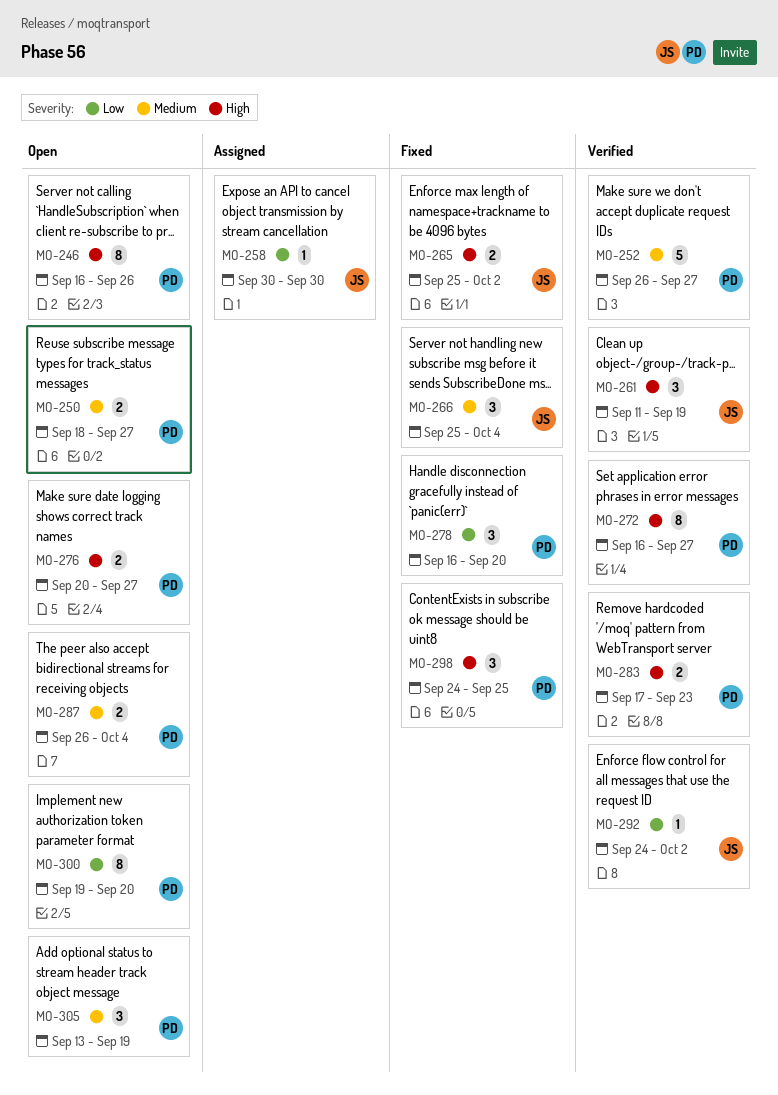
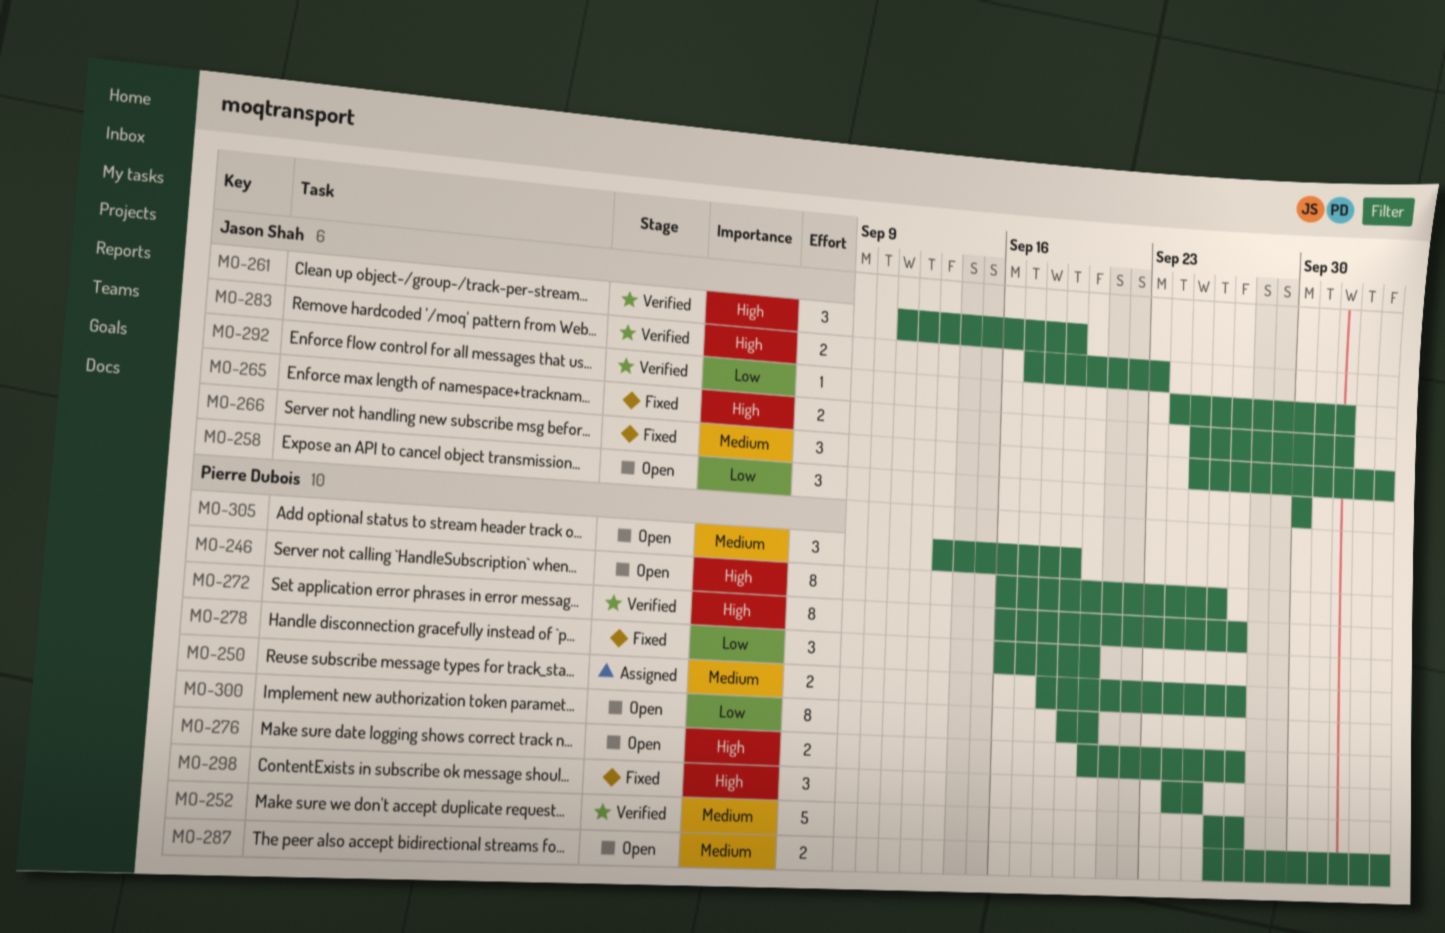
MO-250, status: Open -> Assigned
MO-258, status: Assigned -> Open
MO-258, estimate: 1 -> 3
MO-283, owner: Pierre Dubois -> Jason Shah

